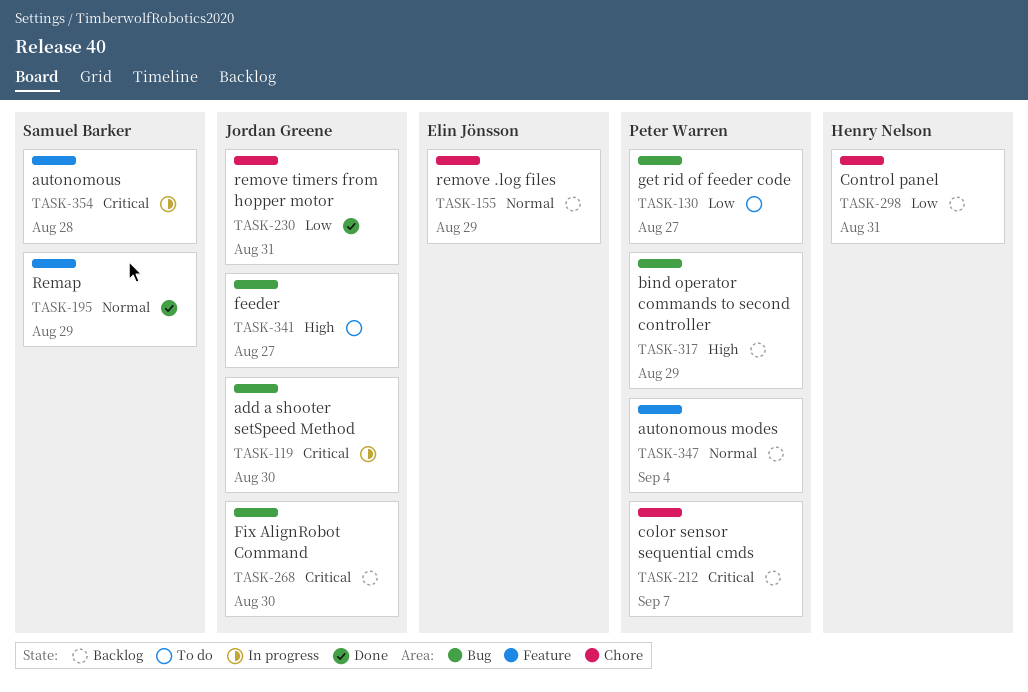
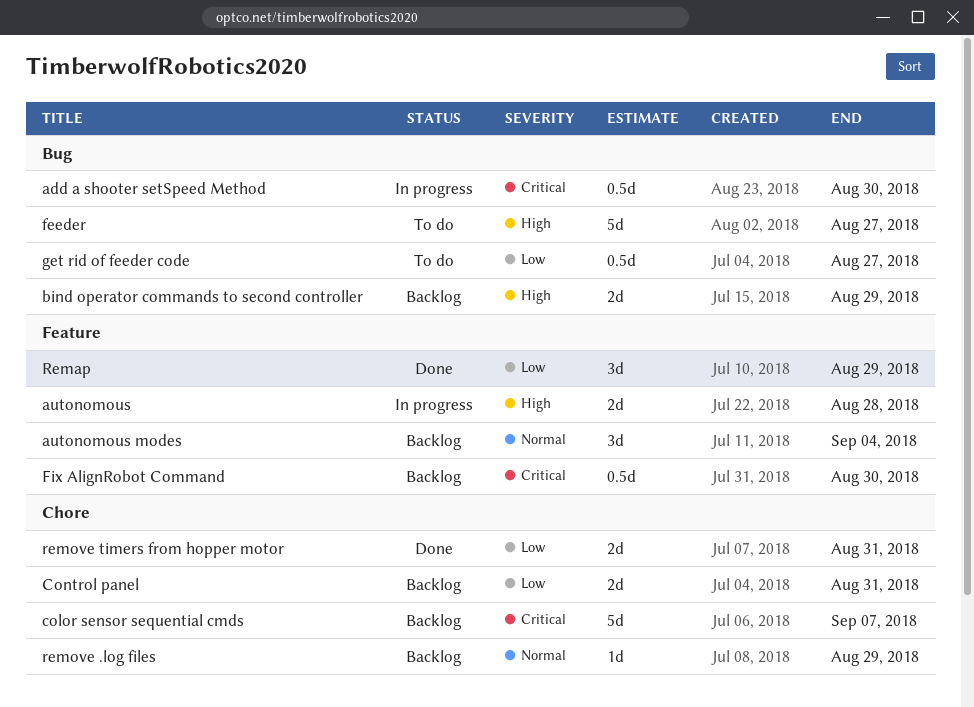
autonomous, priority: Critical -> High
Fix AlignRobot Command, label: Bug -> Feature
Remap, priority: Normal -> Low

